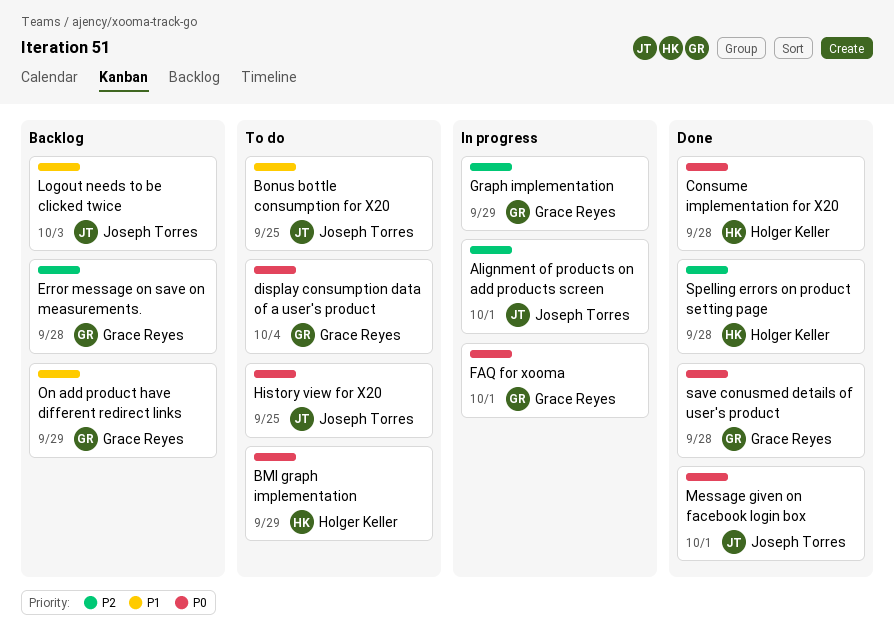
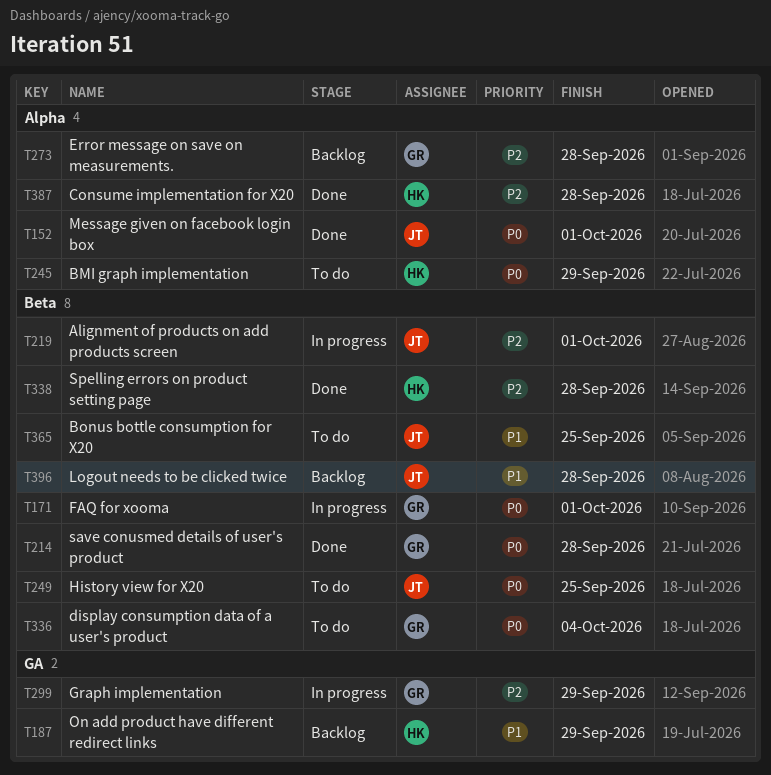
Consume implementation for X20, priority: P0 -> P2
Logout needs to be clicked twice, due: Oct 3 -> Sep 28
On add product have different redirect links, owner: Grace Reyes -> Holger Keller

